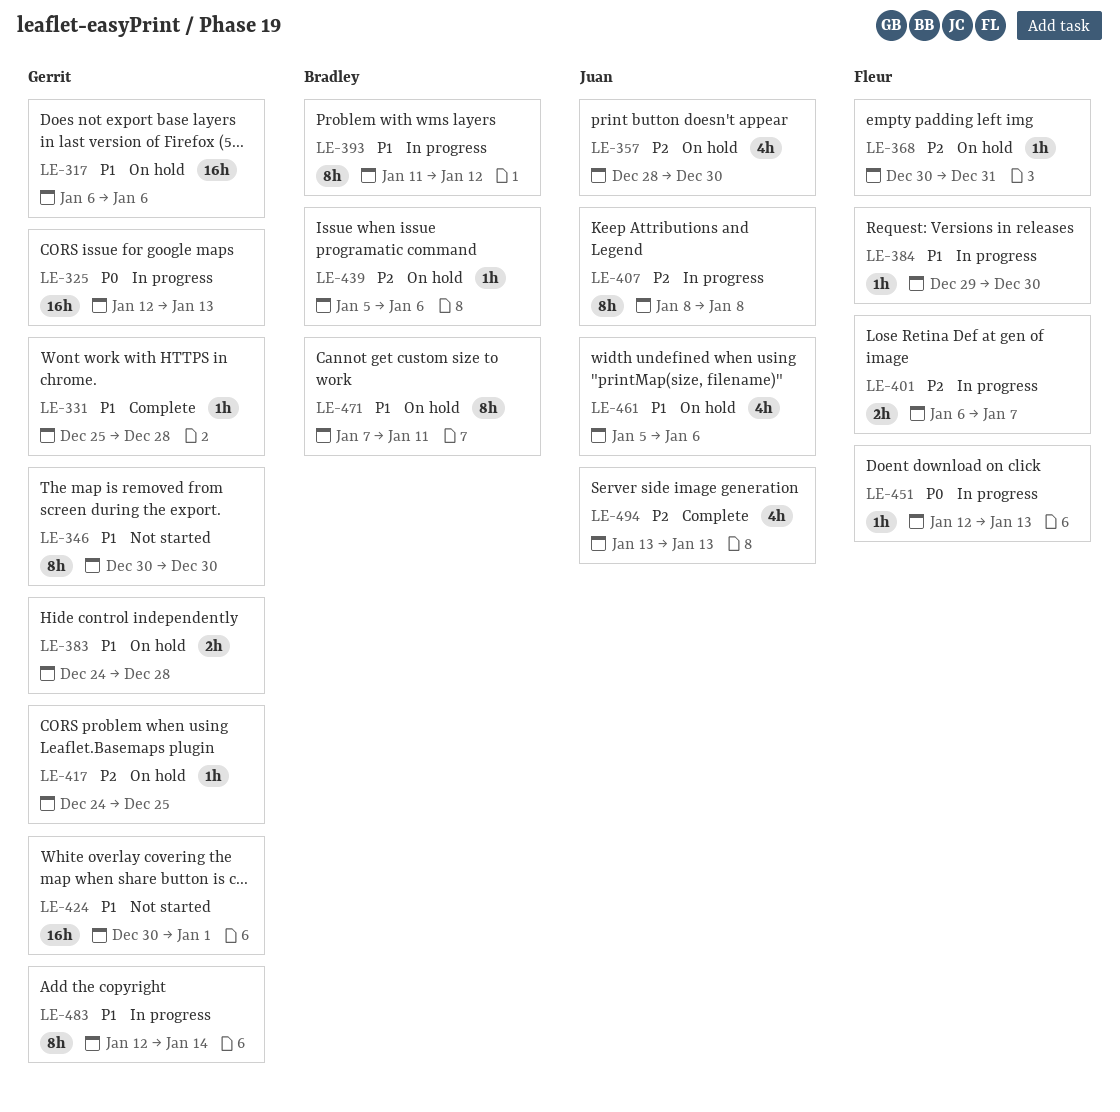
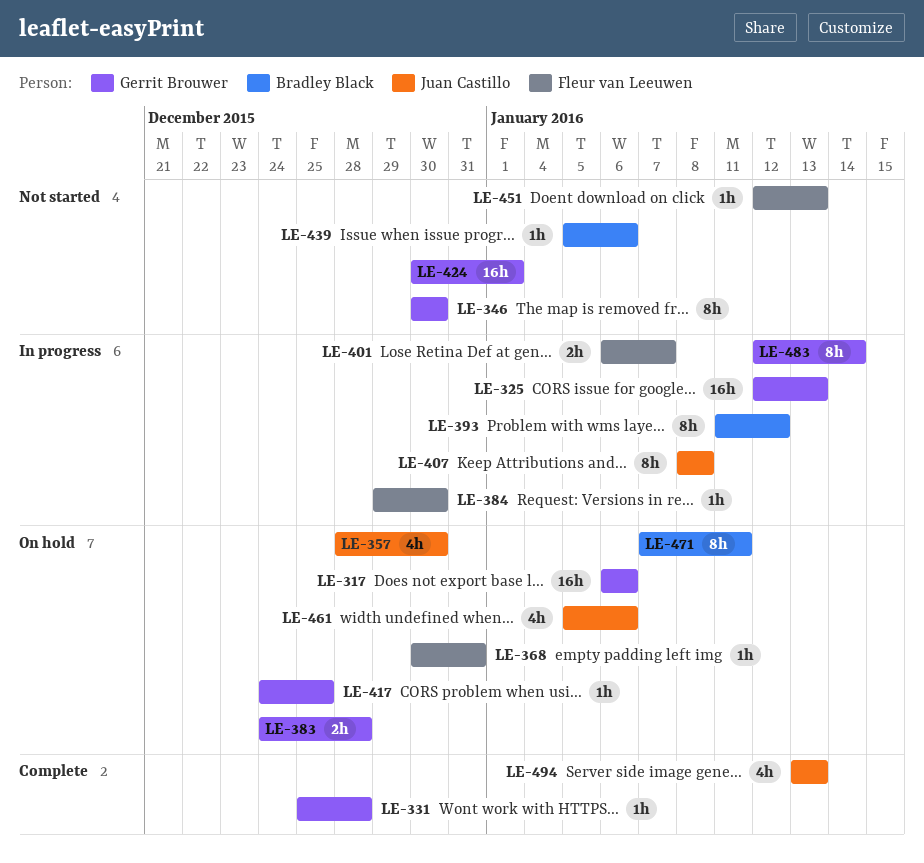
LE-439, status: On hold -> Not started
LE-451, status: In progress -> Not started

